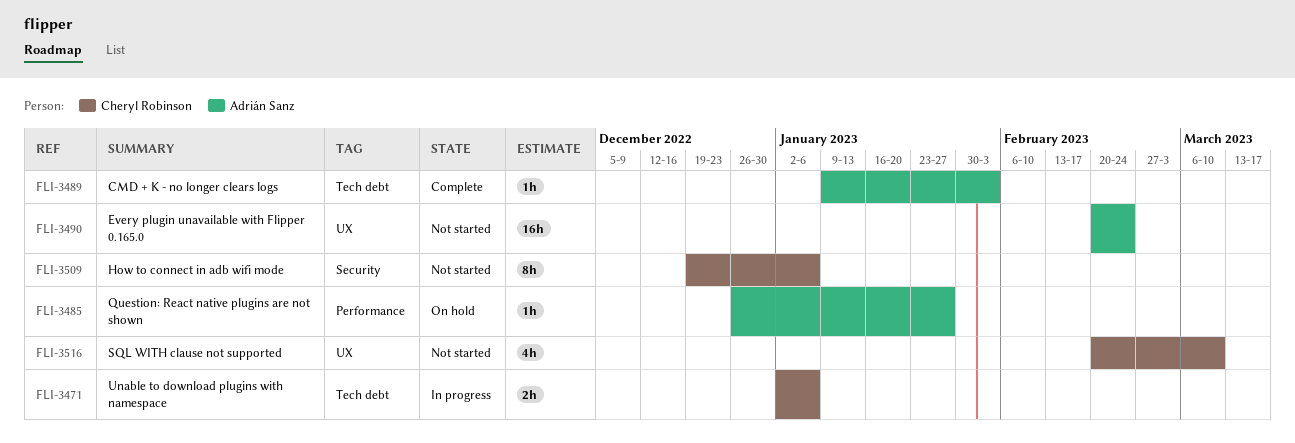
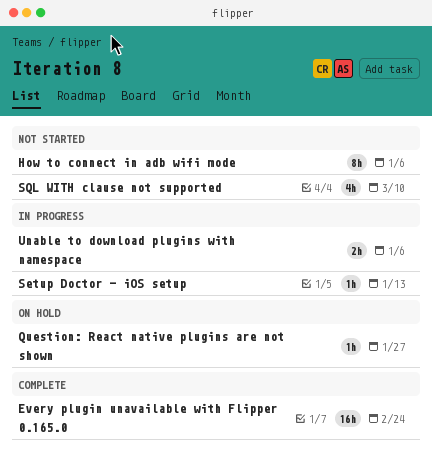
CMD + K - no longer clears logs: present -> none
Every plugin unavailable with Flipper 0.165.0, status: Not started -> Complete
Setup Doctor - iOS setup: none -> present

